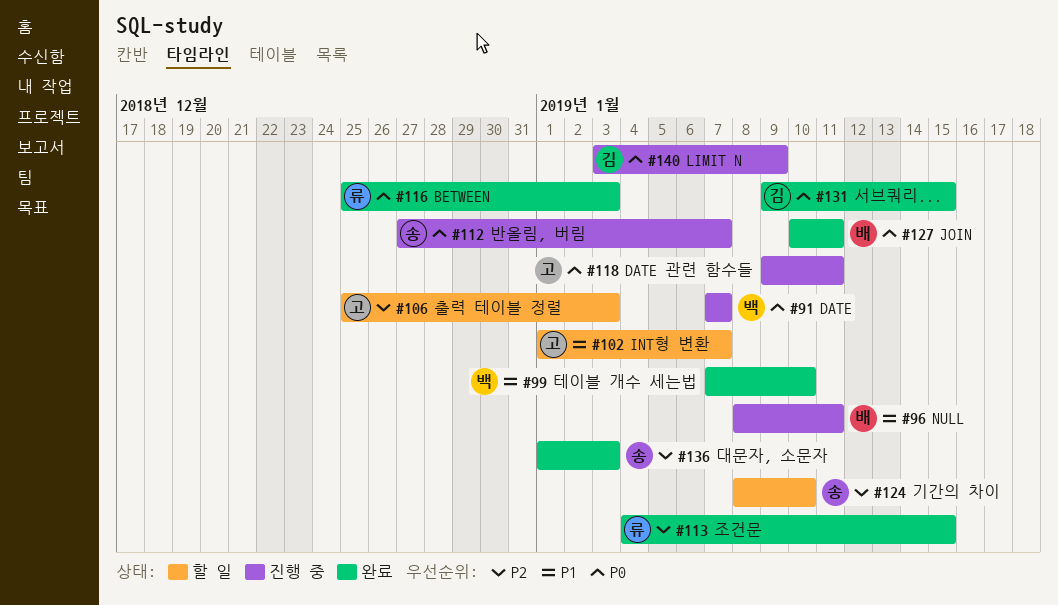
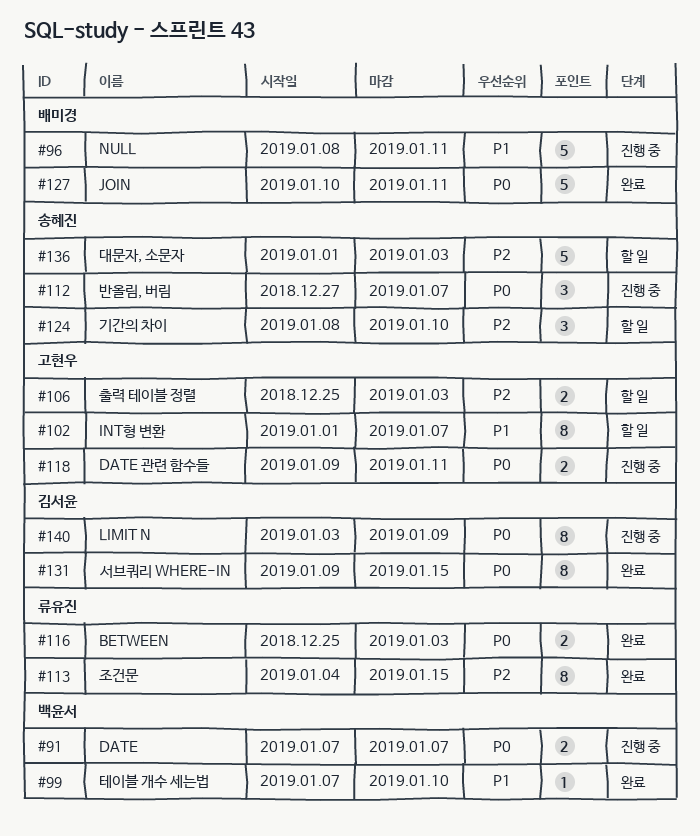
#136, status: 완료 -> 할 일

